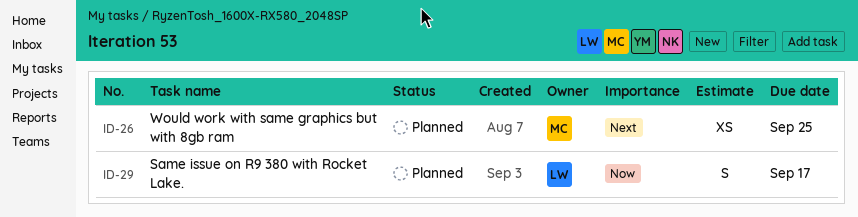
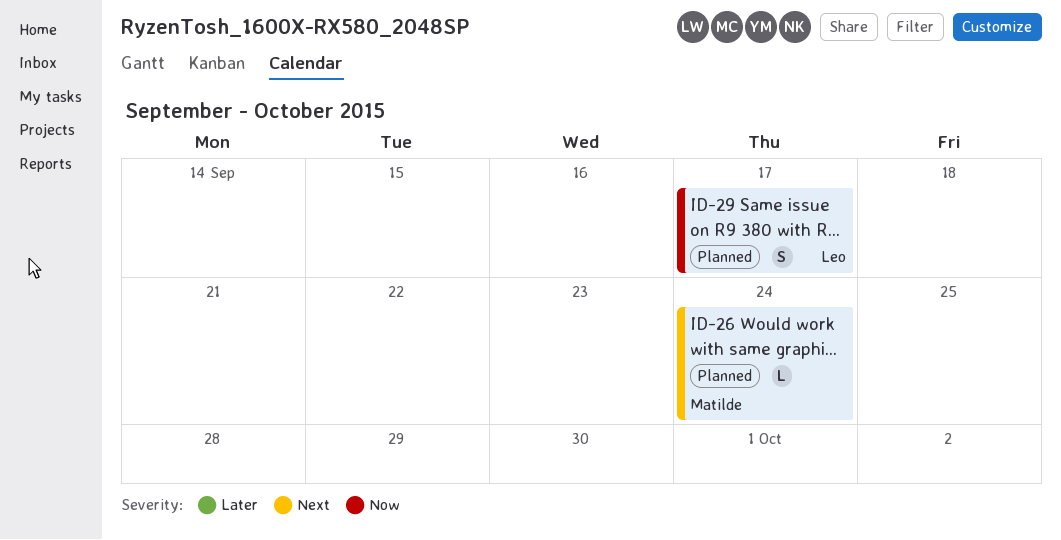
ID-26, estimate: XS -> L
ID-26, due: Sep 25 -> Sep 24

